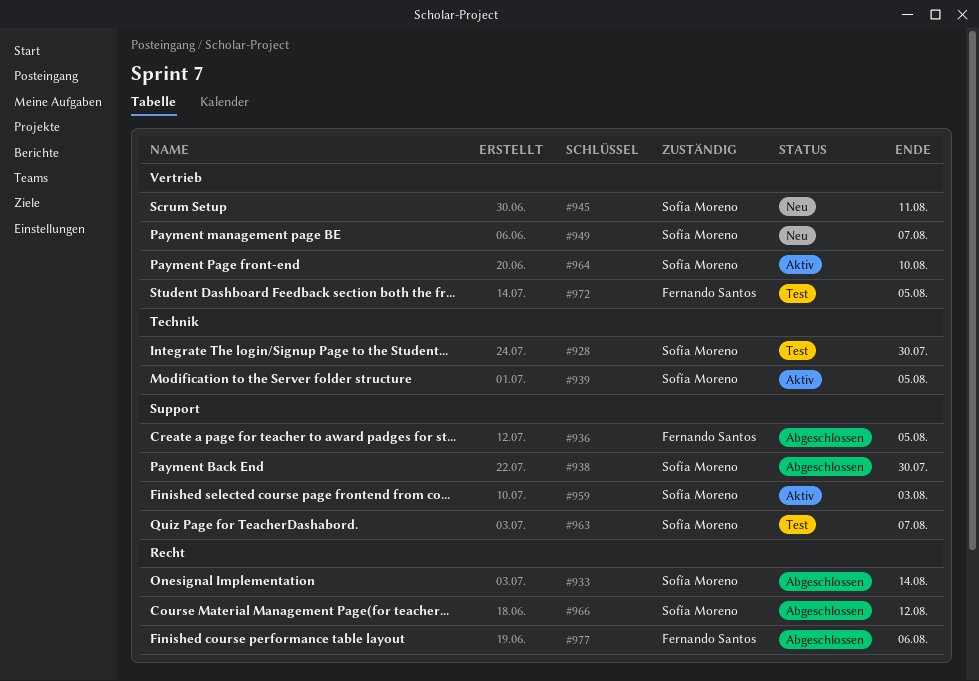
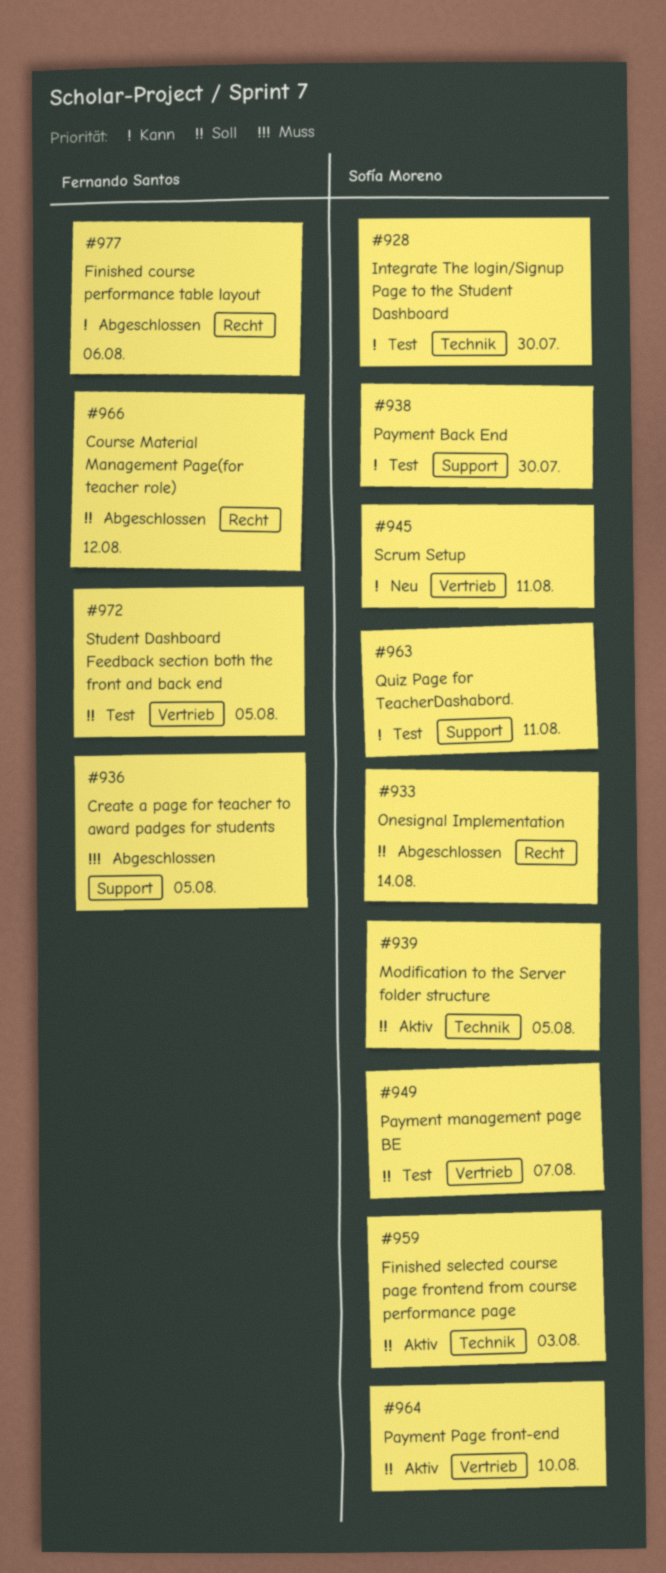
#938, status: Abgeschlossen -> Test
#949, status: Neu -> Test
#959, label: Support -> Technik
#963, due: Aug 7 -> Aug 11
#966, owner: Sofía Moreno -> Fernando Santos

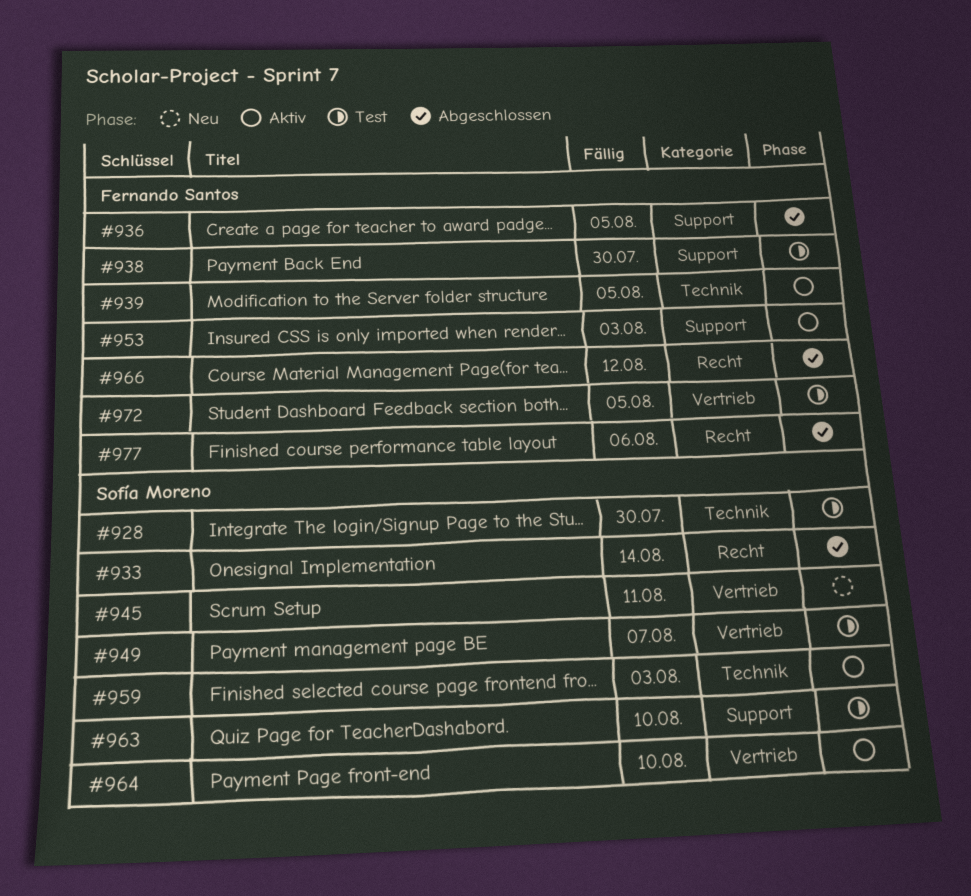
#938, owner: Sofía Moreno -> Fernando Santos
#939, owner: Sofía Moreno -> Fernando Santos
#953: none -> present
#963, due: Aug 11 -> Aug 10

